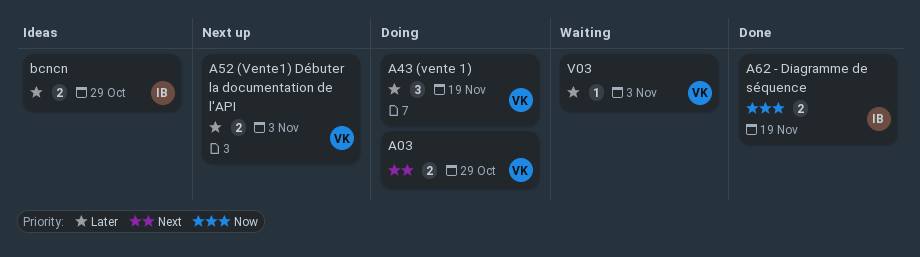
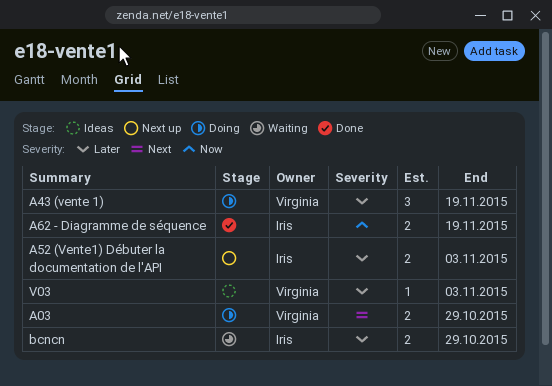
A52 (Vente1) Débuter la documentation de l'API, owner: Virginia -> Iris
bcncn, status: Ideas -> Waiting
V03, status: Waiting -> Ideas

